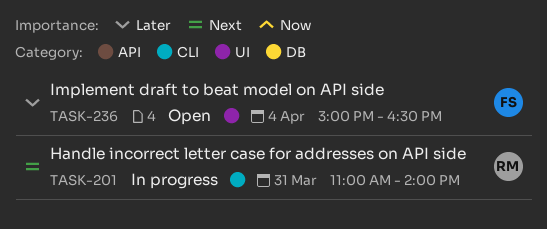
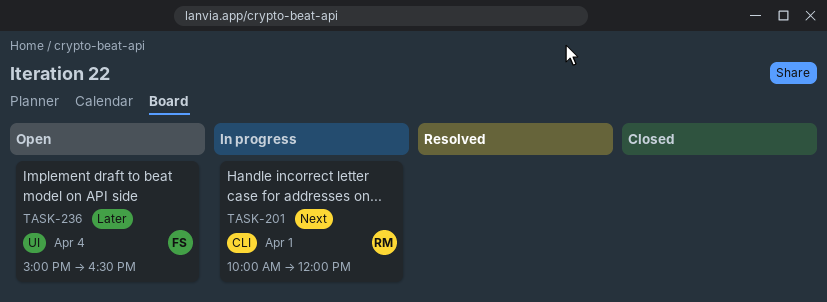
TASK-201, day: Mar 31 -> Apr 1
TASK-201, begins: 11:00 -> 10:00
TASK-201, ends: 14:00 -> 12:00

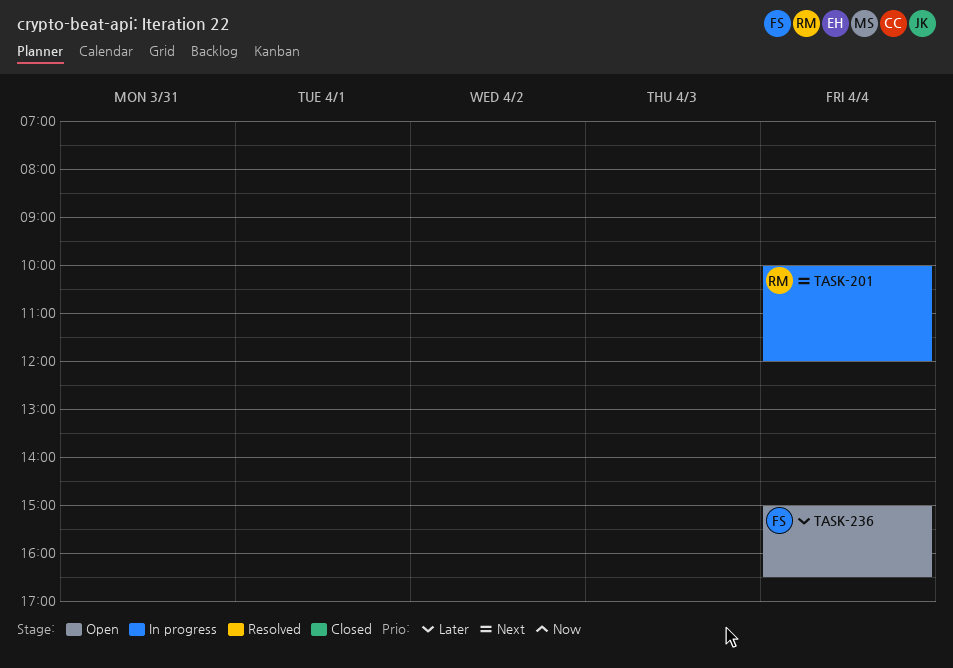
TASK-201, day: Apr 1 -> Apr 4

